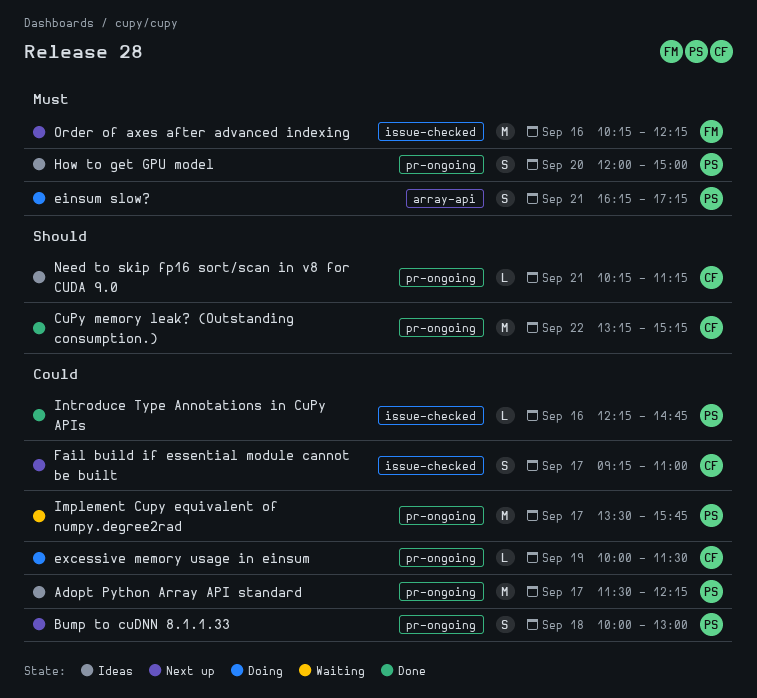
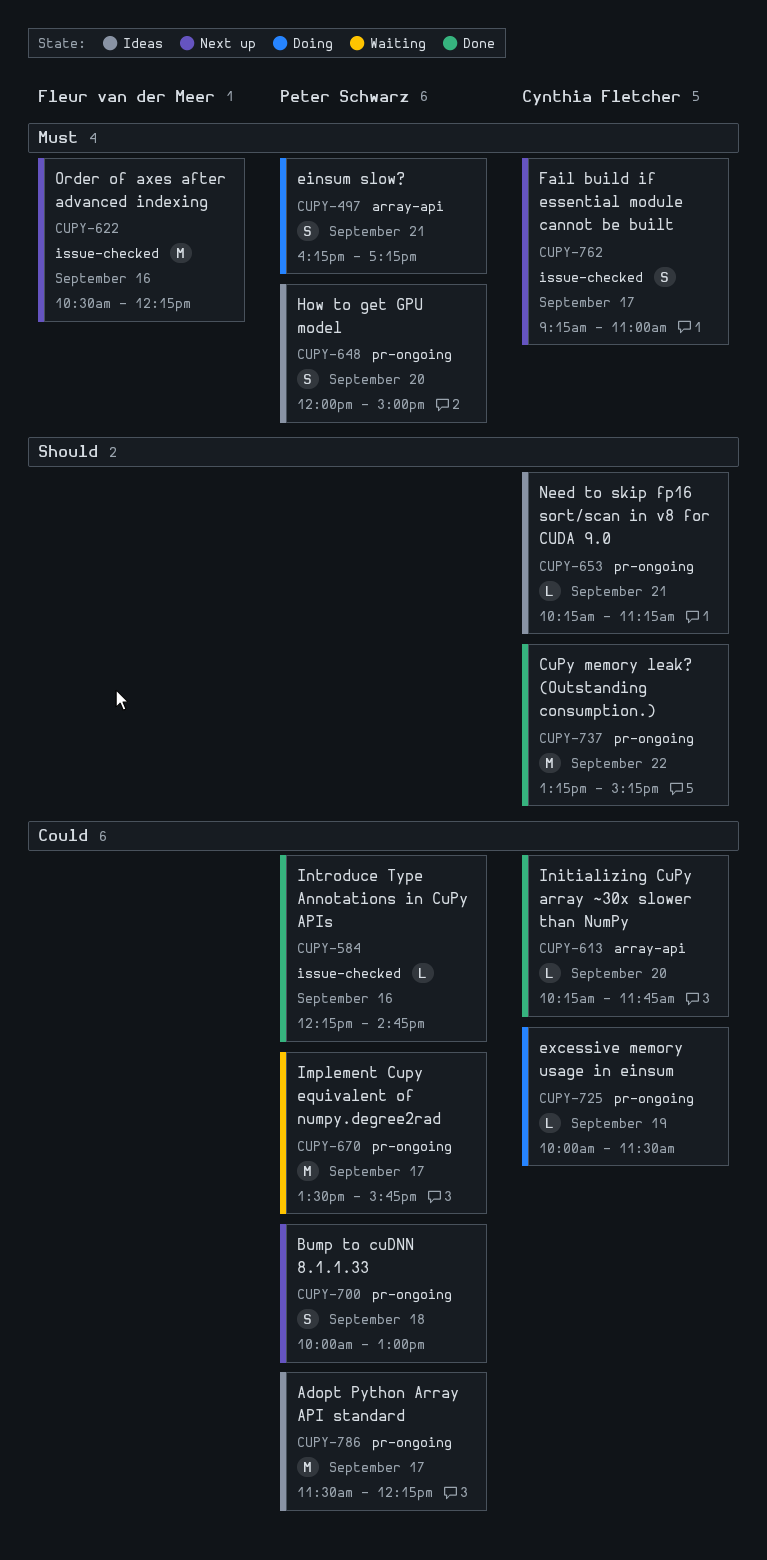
Fail build if essential module cannot be built, priority: Could -> Must
Initializing CuPy array ~30x slower than NumPy: none -> present
Order of axes after advanced indexing, begins: 10:15 -> 10:30

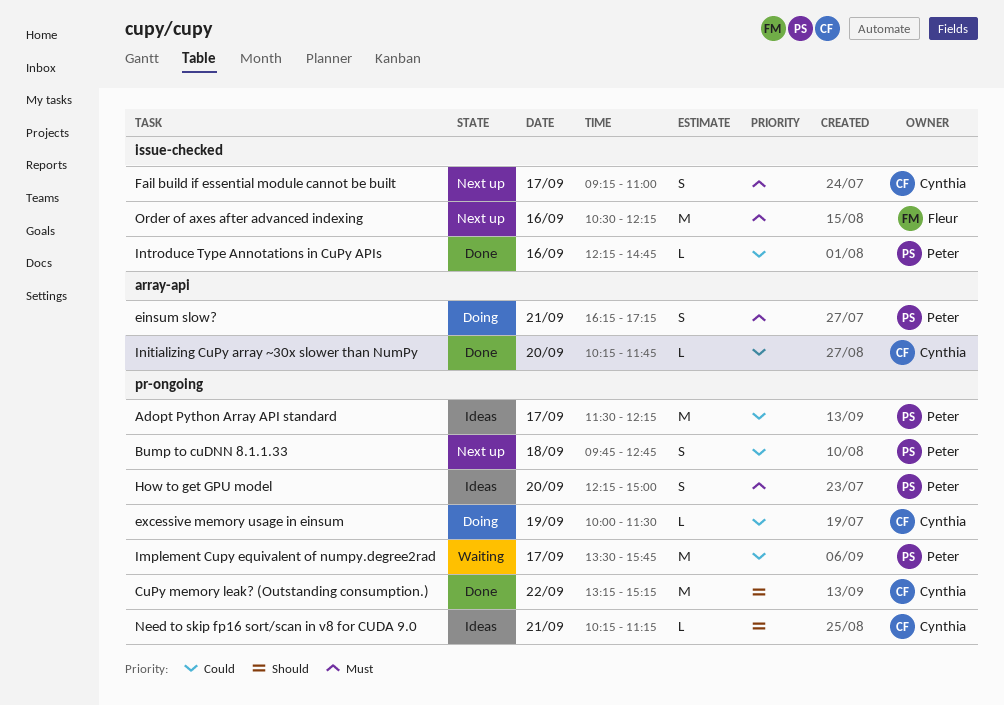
Bump to cuDNN 8.1.1.33, begins: 10:00 -> 09:45
Bump to cuDNN 8.1.1.33, ends: 13:00 -> 12:45
How to get GPU model, begins: 12:00 -> 12:15

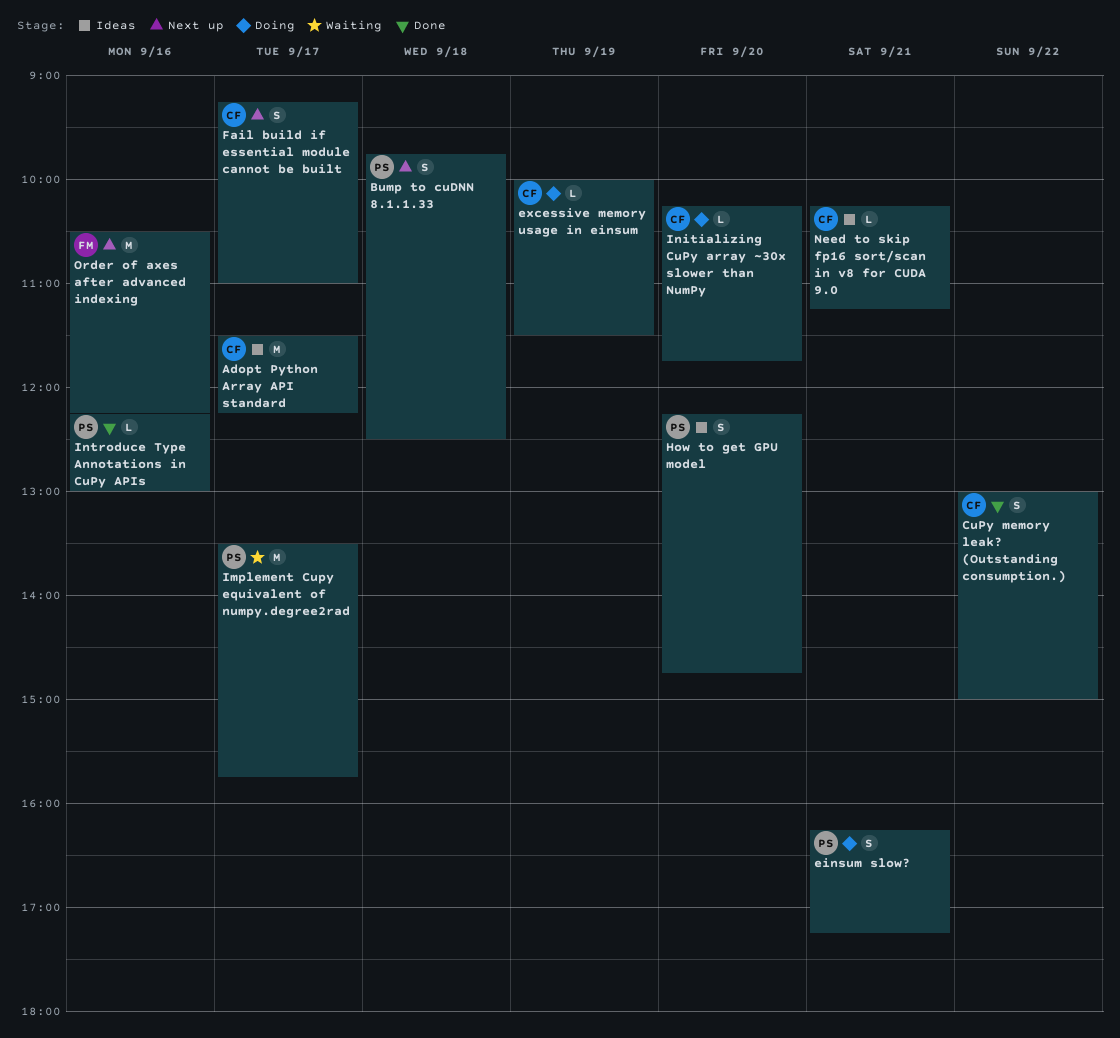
Adopt Python Array API standard, owner: Peter -> Cynthia
Bump to cuDNN 8.1.1.33, ends: 12:45 -> 12:30
CuPy memory leak? (Outstanding consumption.), estimate: M -> S
CuPy memory leak? (Outstanding consumption.), begins: 13:15 -> 13:00
CuPy memory leak? (Outstanding consumption.), ends: 15:15 -> 15:00
How to get GPU model, ends: 15:00 -> 14:45
Initializing CuPy array ~30x slower than NumPy, status: Done -> Doing
Introduce Type Annotations in CuPy APIs, ends: 14:45 -> 13:00

